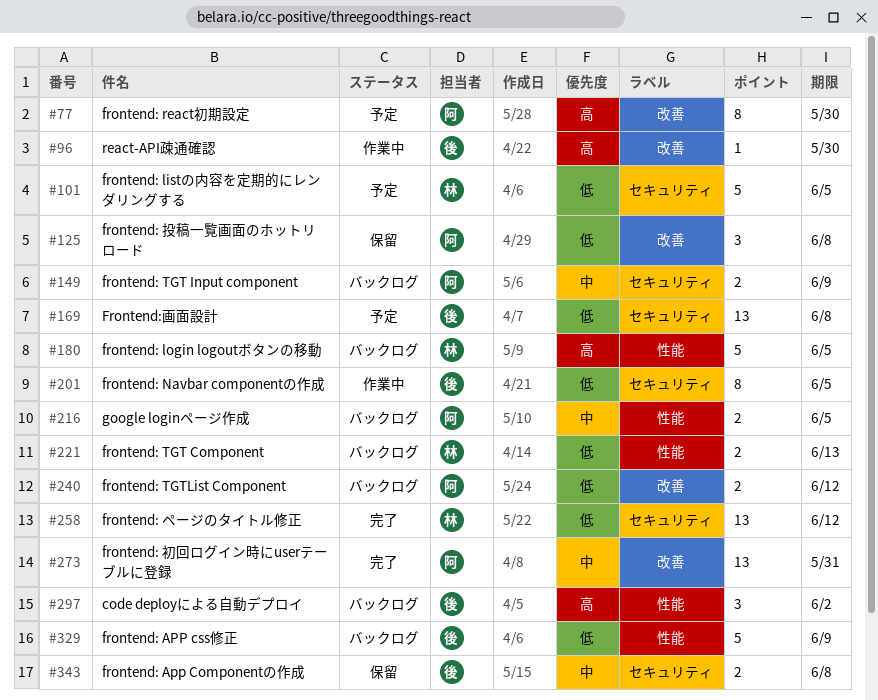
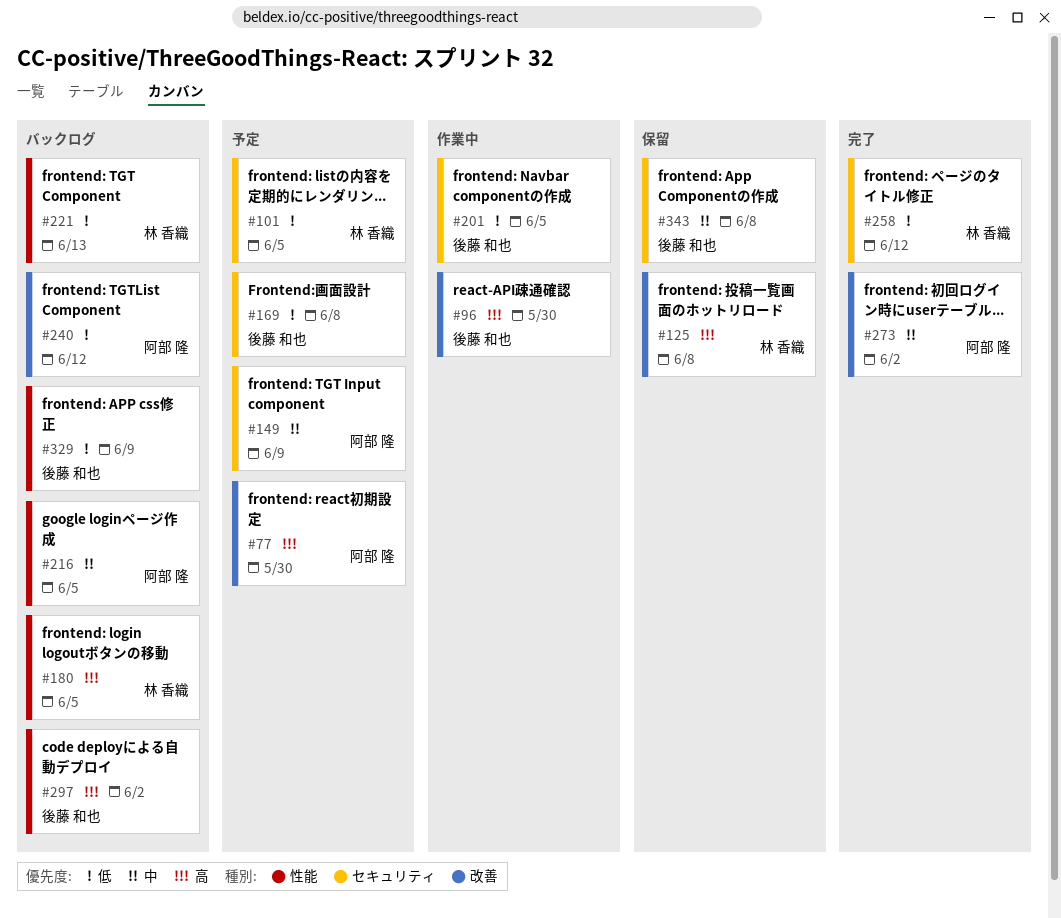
#125, owner: 阿部 隆 -> 林 香織
#125, priority: 低 -> 高
#149, status: バックログ -> 予定
#273, due: May 31 -> Jun 2

